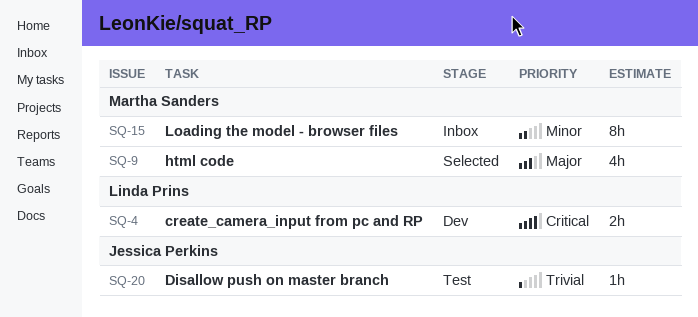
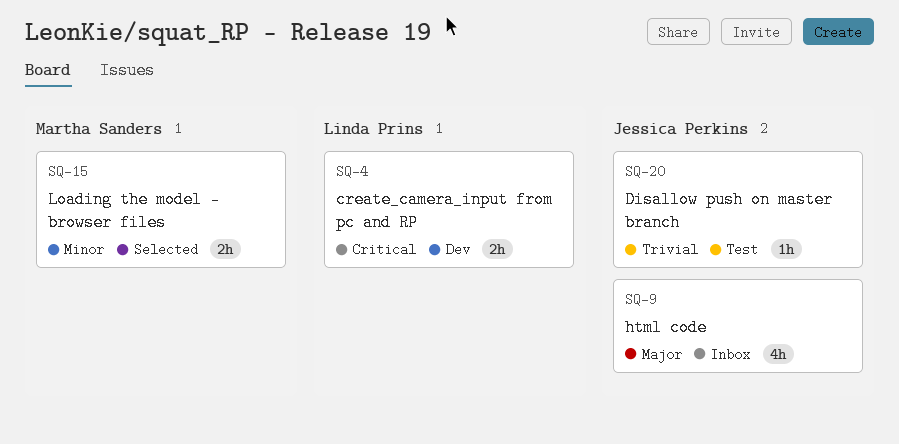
SQ-9, status: Selected -> Inbox
SQ-9, owner: Martha Sanders -> Jessica Perkins
SQ-15, status: Inbox -> Selected
SQ-15, estimate: 8h -> 2h

